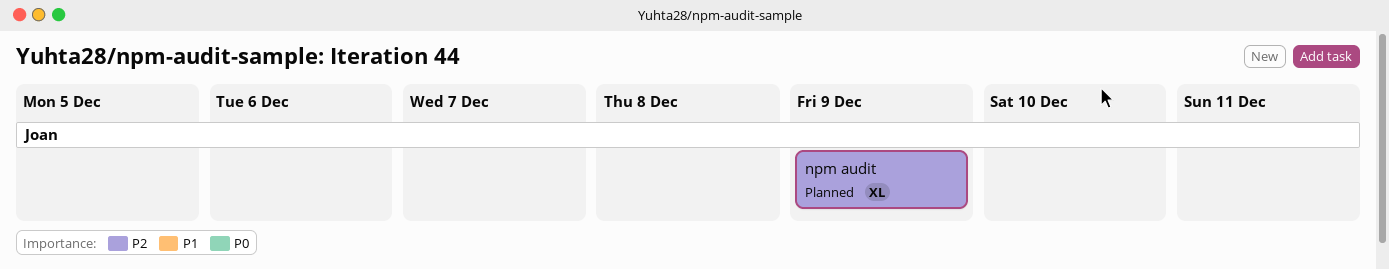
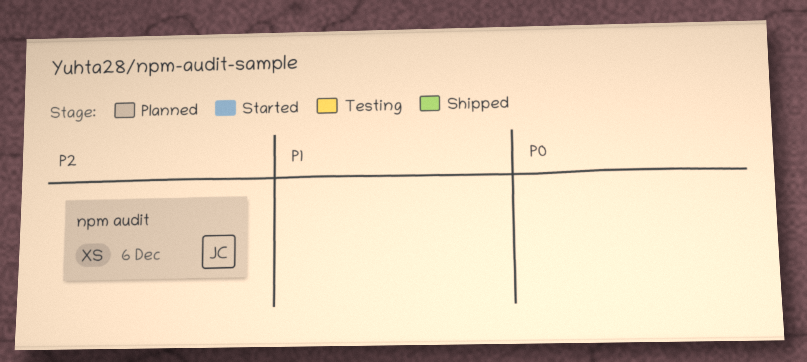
npm audit, estimate: XL -> XS
npm audit, due: Dec 9 -> Dec 6

